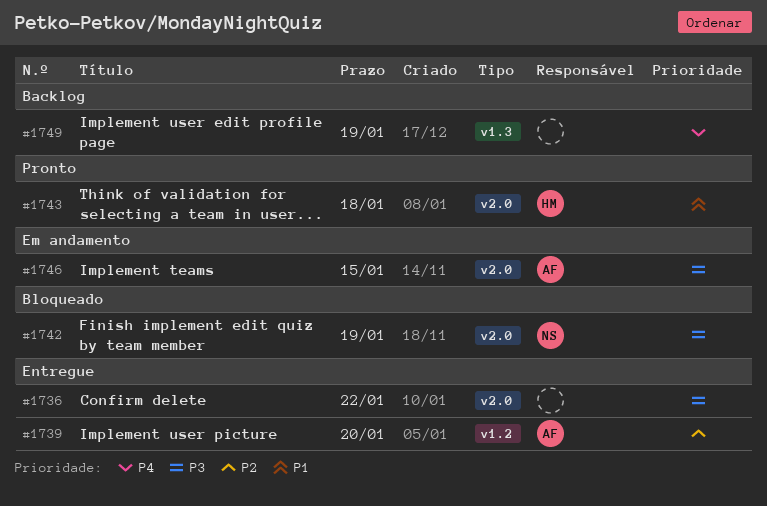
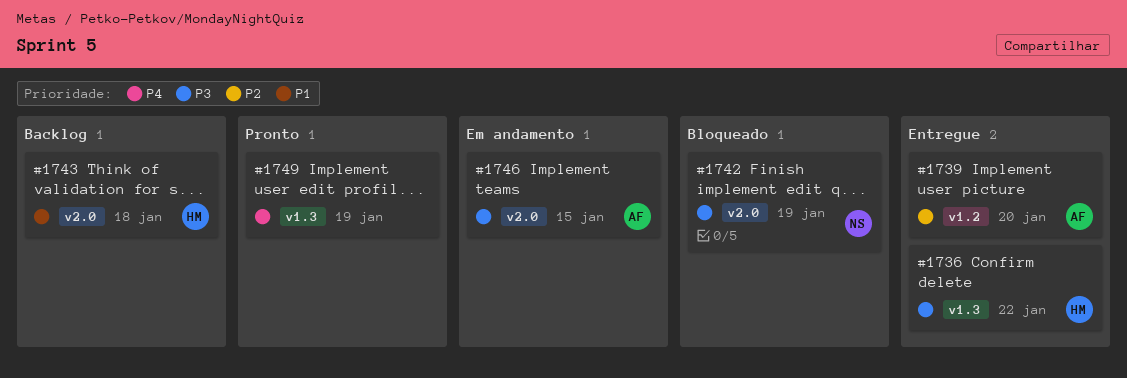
#1736, owner: none -> HM
#1736, label: v2.0 -> v1.3
#1743, status: Pronto -> Backlog
#1749, status: Backlog -> Pronto

